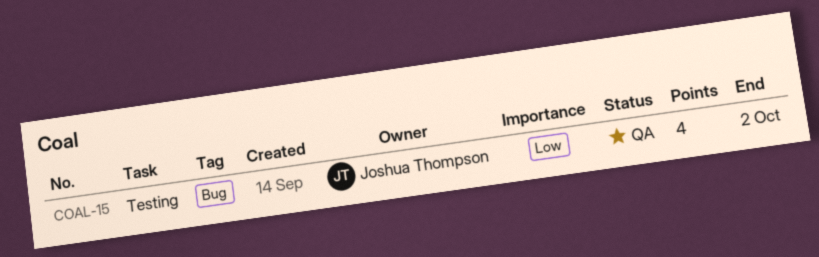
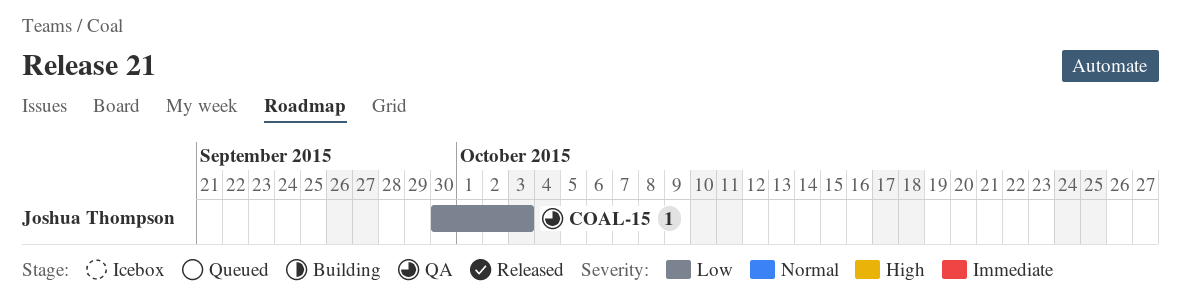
COAL-15, estimate: 4 -> 1
COAL-15, due: Oct 2 -> Oct 3

